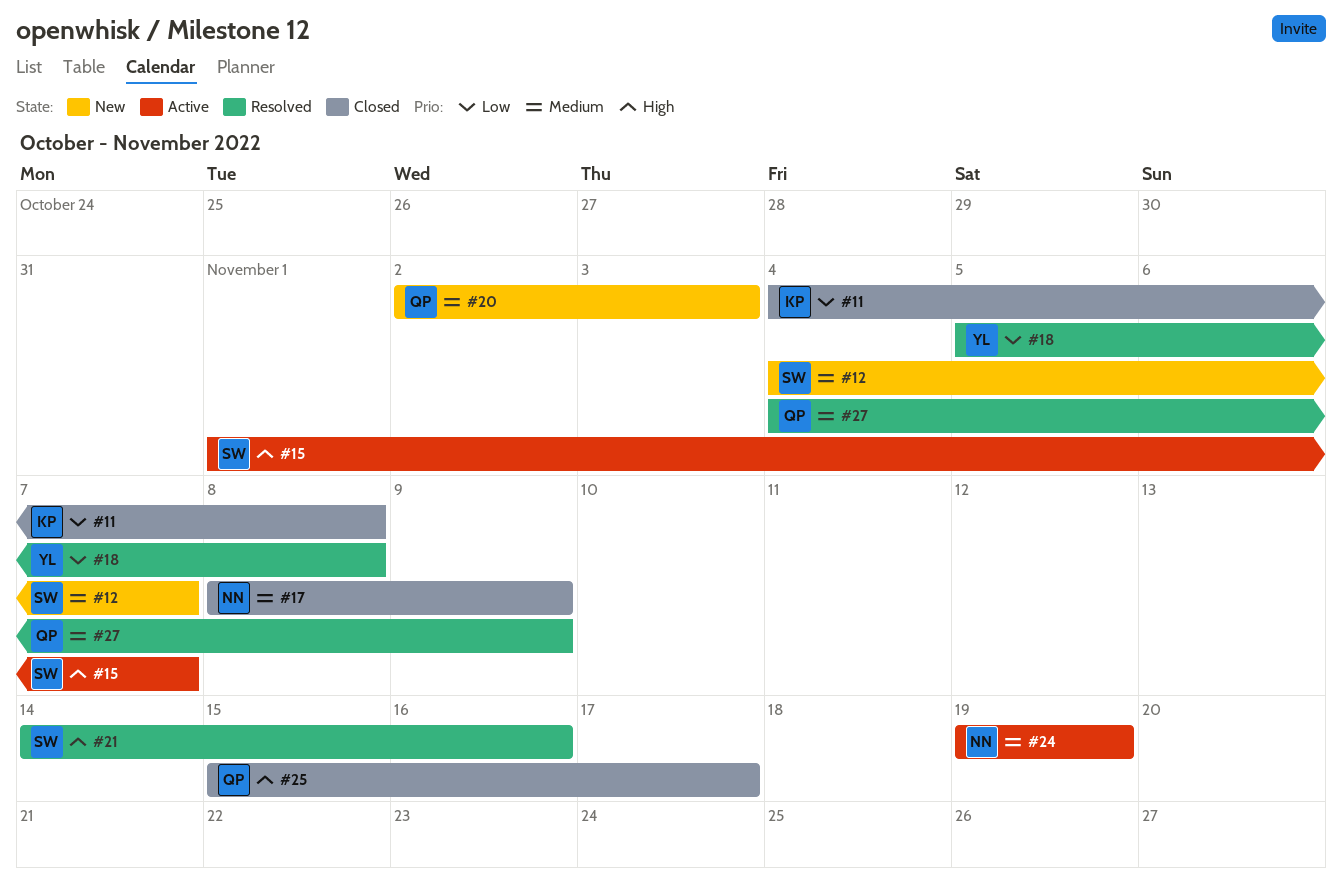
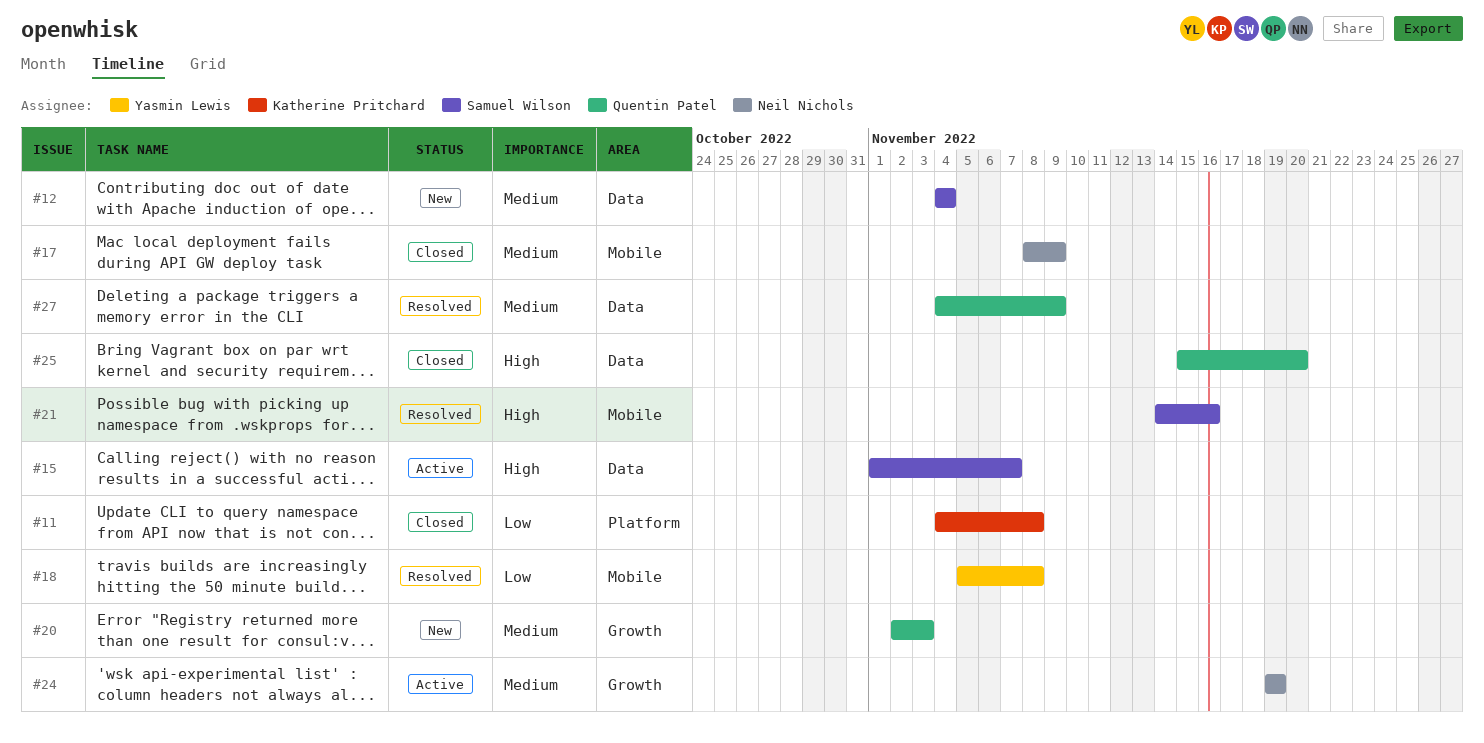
#12, due: Nov 7 -> Nov 4
#25, due: Nov 17 -> Nov 20

